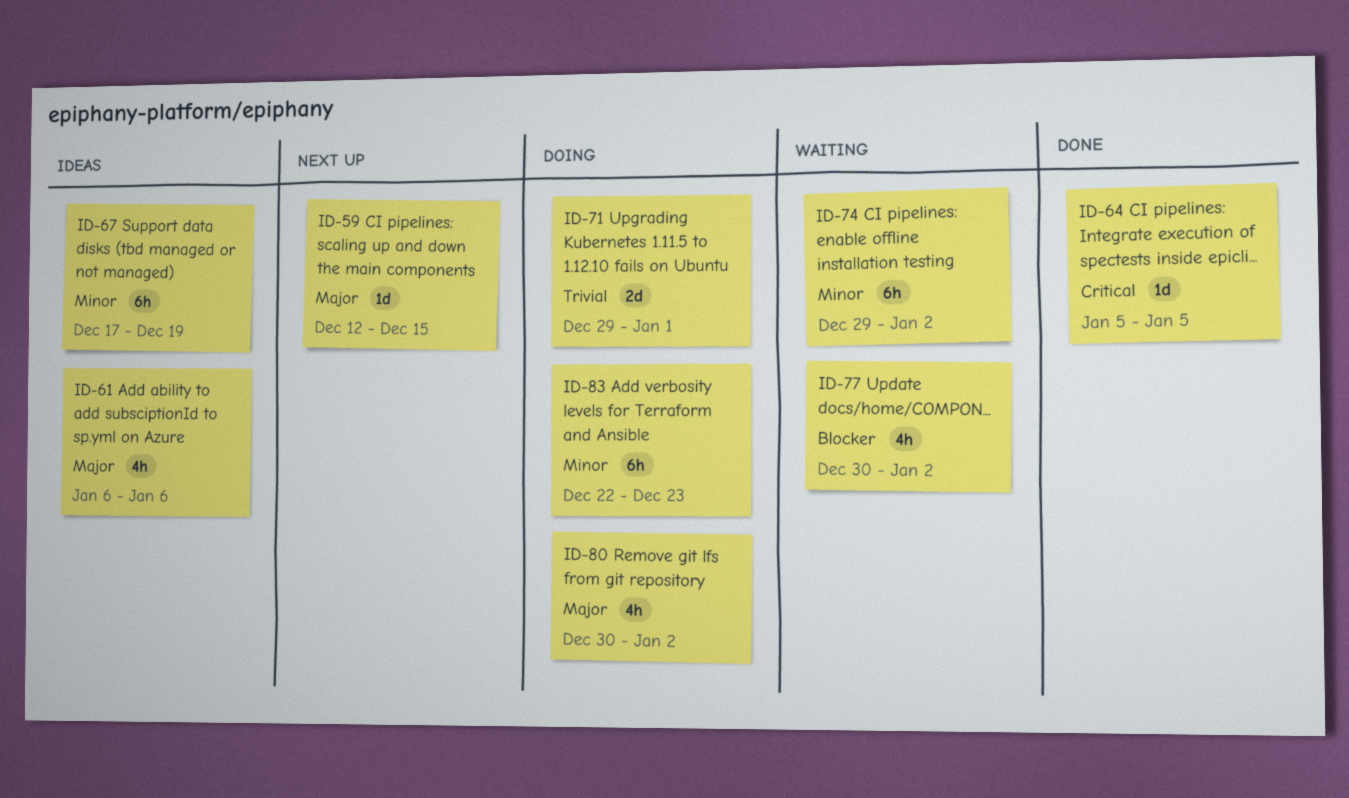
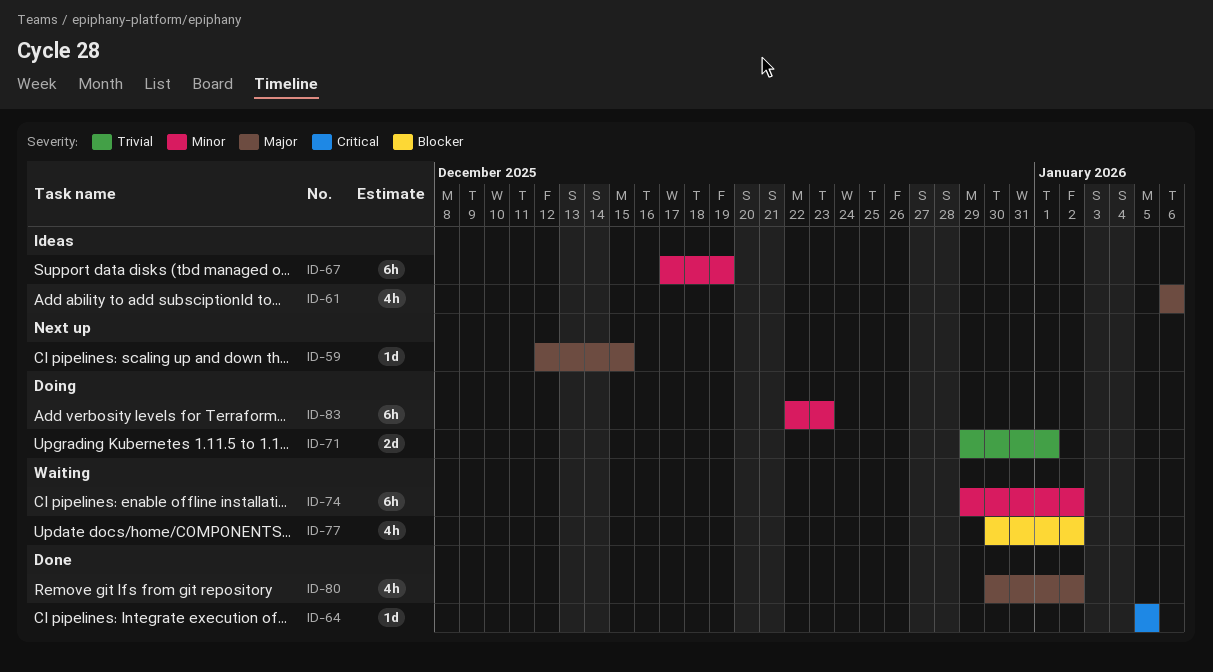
ID-80, status: Doing -> Done

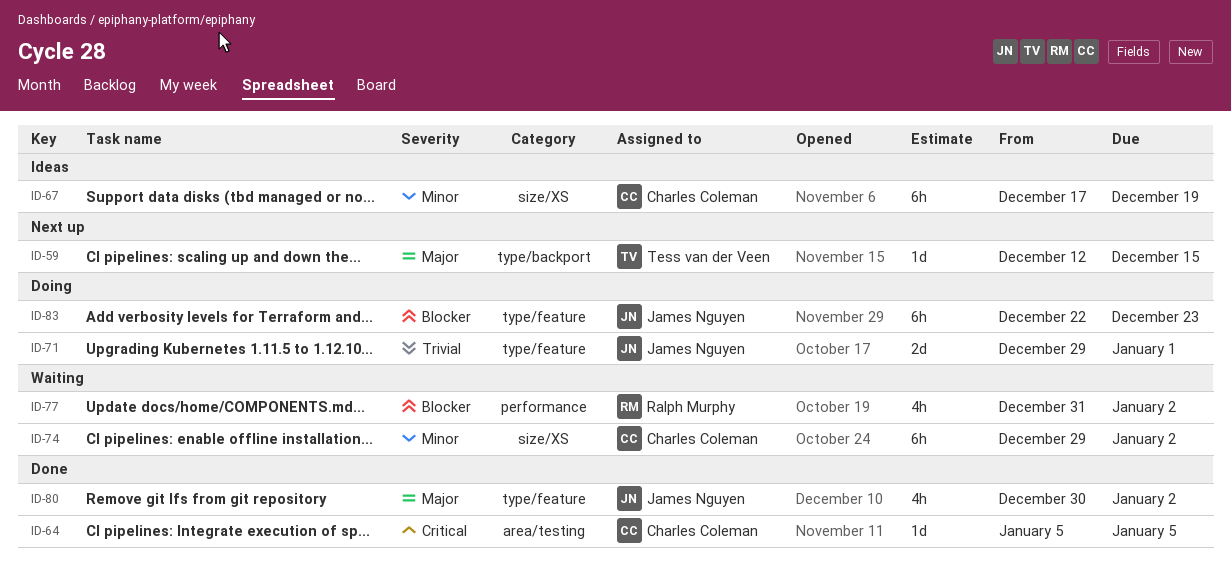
ID-61: present -> none
ID-77, start: Dec 30 -> Dec 31
ID-83, priority: Minor -> Blocker

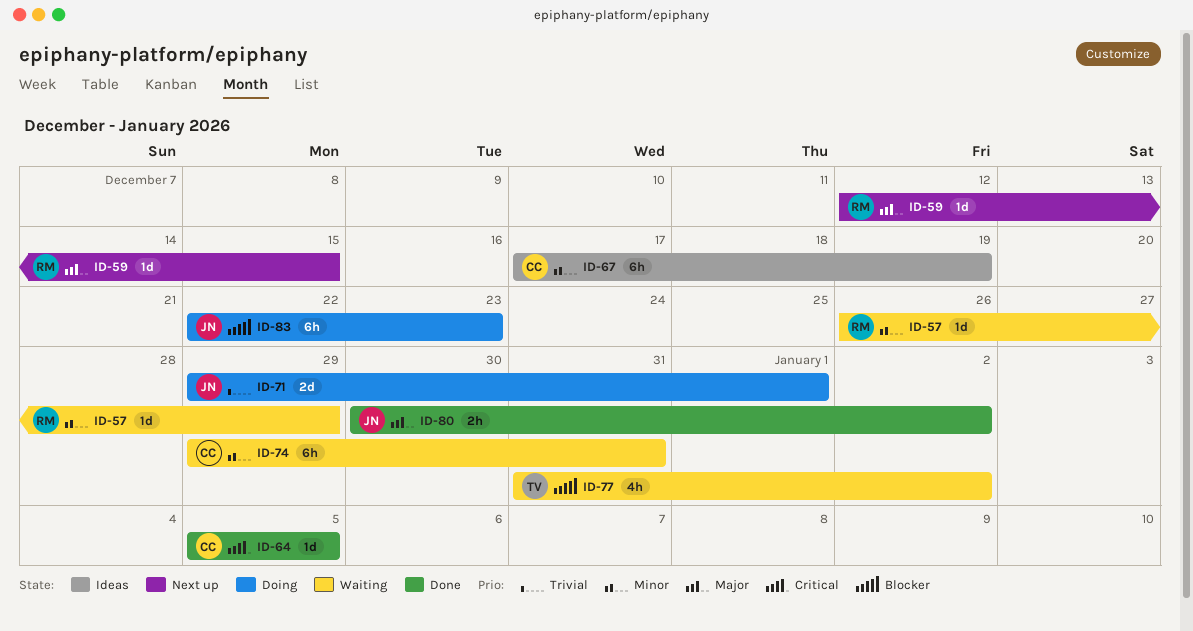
ID-57: none -> present
ID-59, owner: Tess van der Veen -> Ralph Murphy
ID-74, due: Jan 2 -> Dec 31
ID-77, owner: Ralph Murphy -> Tess van der Veen
ID-80, estimate: 4h -> 2h

